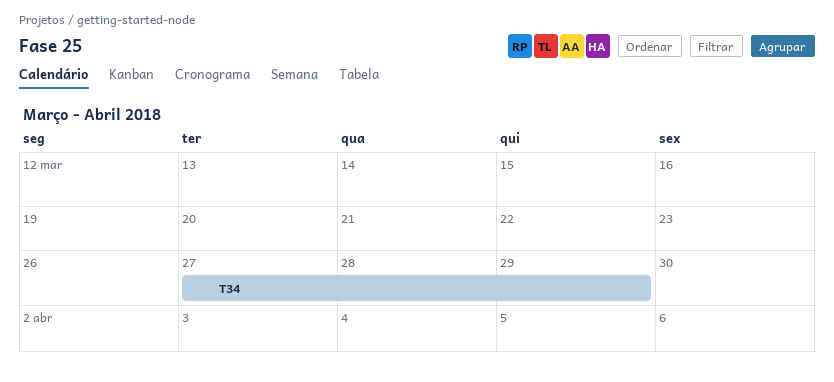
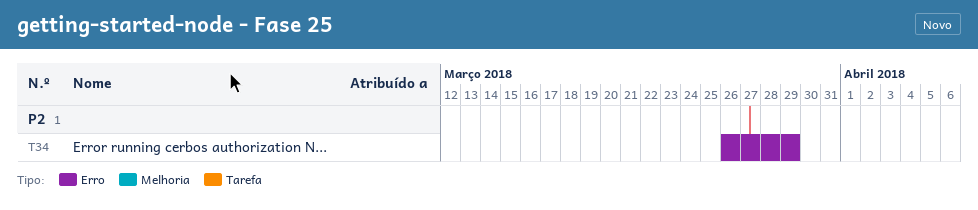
T34, start: Mar 27 -> Mar 26

